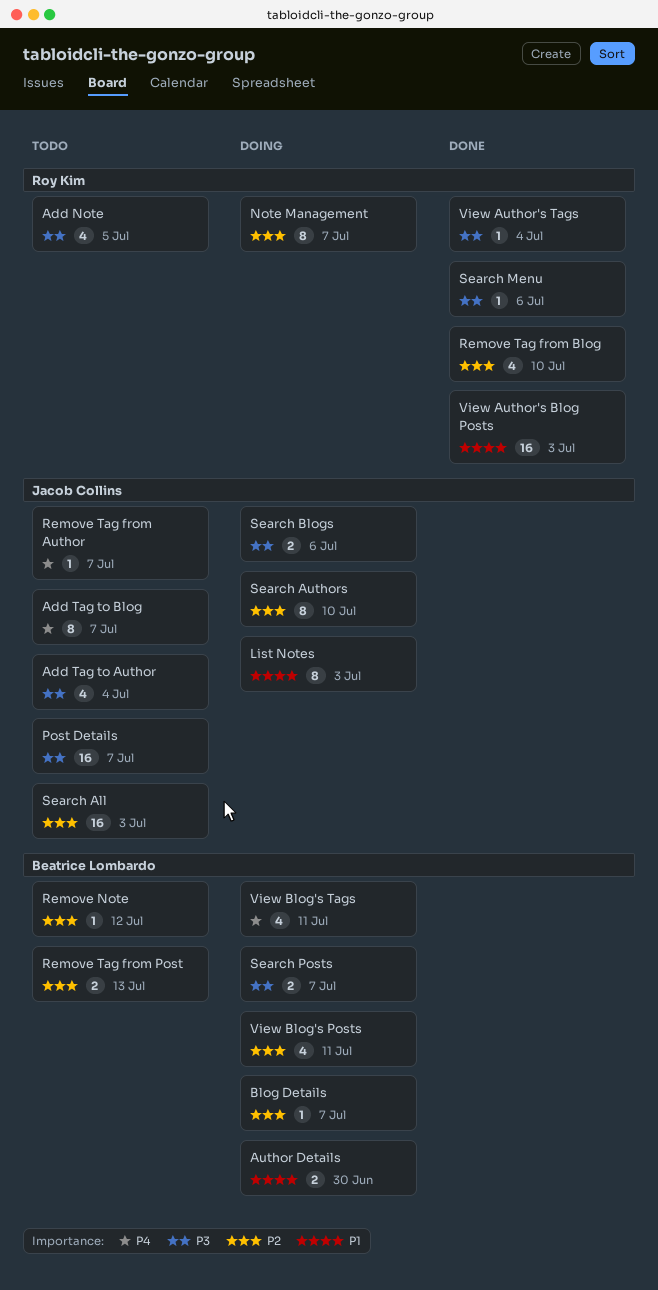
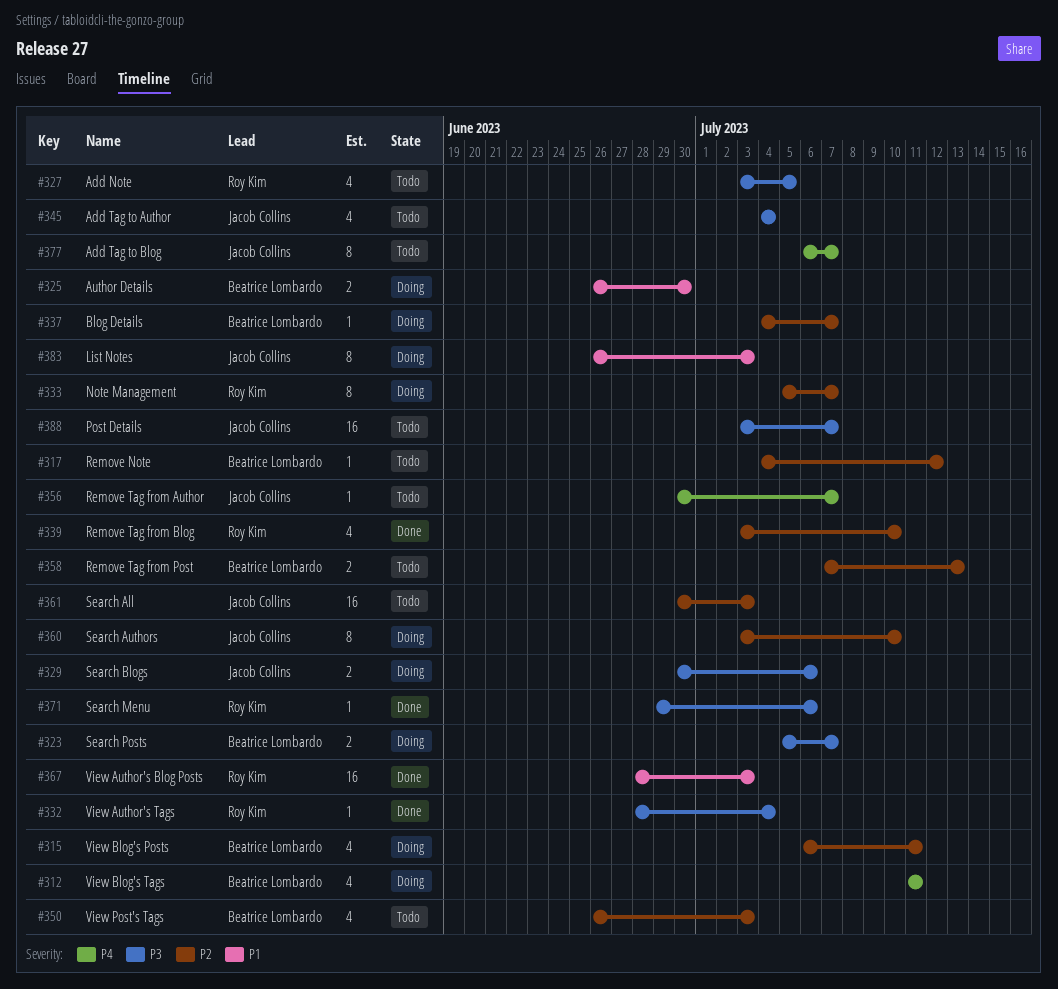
View Post's Tags: none -> present

